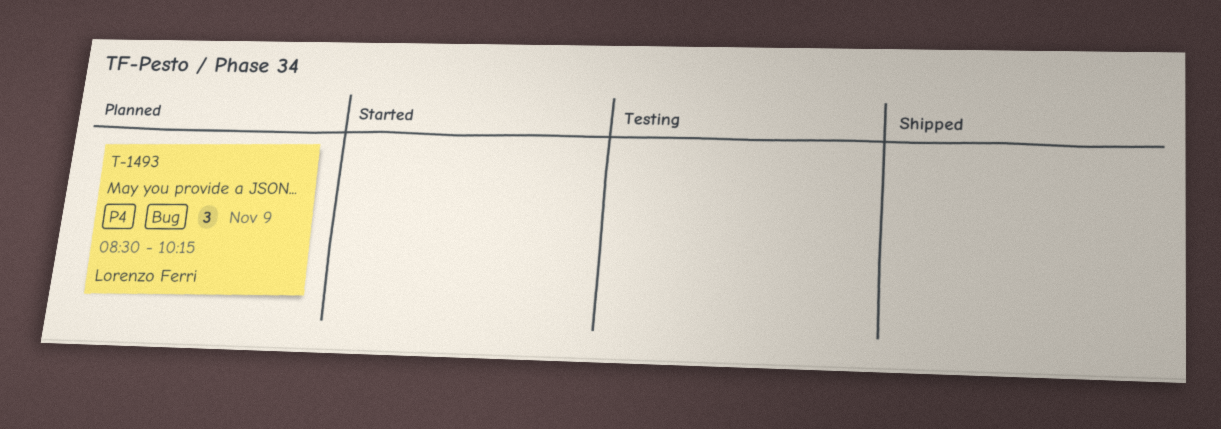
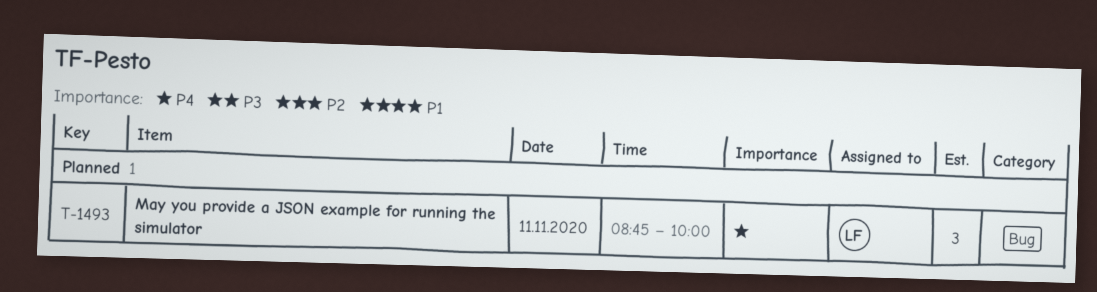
T-1493, day: Nov 9 -> Nov 11
T-1493, begins: 08:30 -> 08:45
T-1493, ends: 10:15 -> 10:00

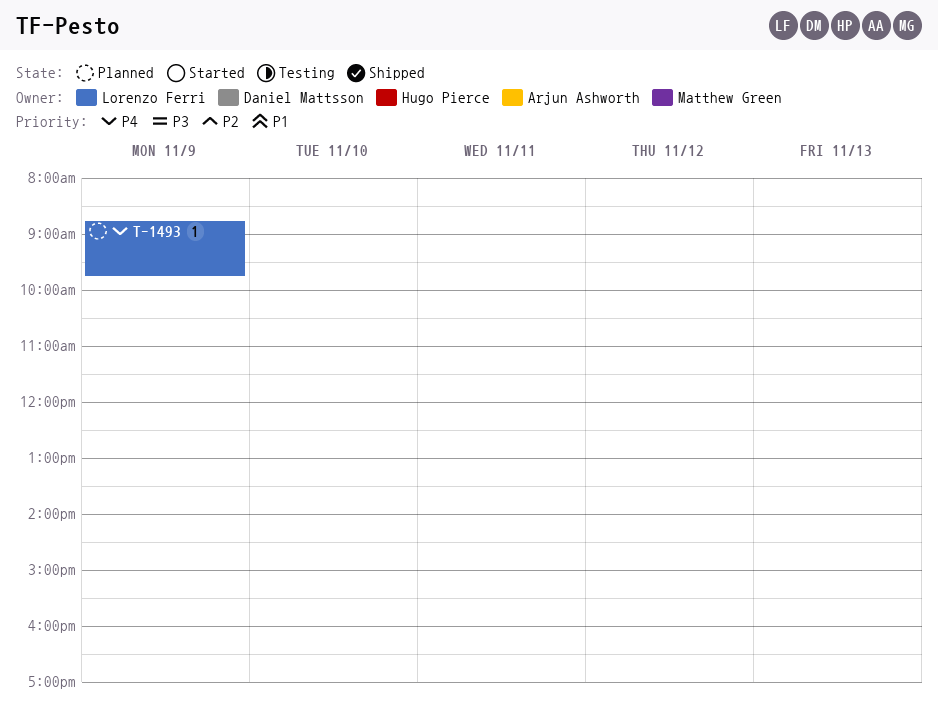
T-1493, estimate: 3 -> 1
T-1493, day: Nov 11 -> Nov 9
T-1493, ends: 10:00 -> 09:45

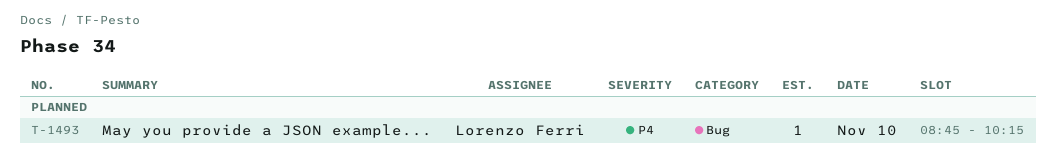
T-1493, day: Nov 9 -> Nov 10
T-1493, ends: 09:45 -> 10:15

